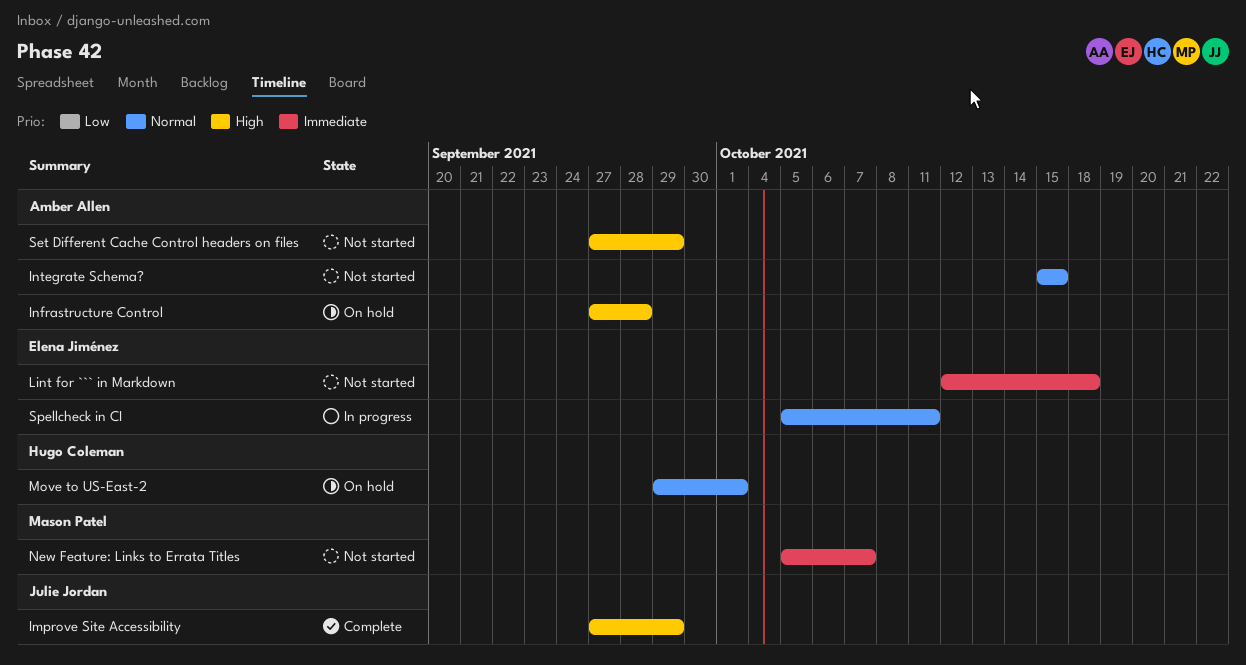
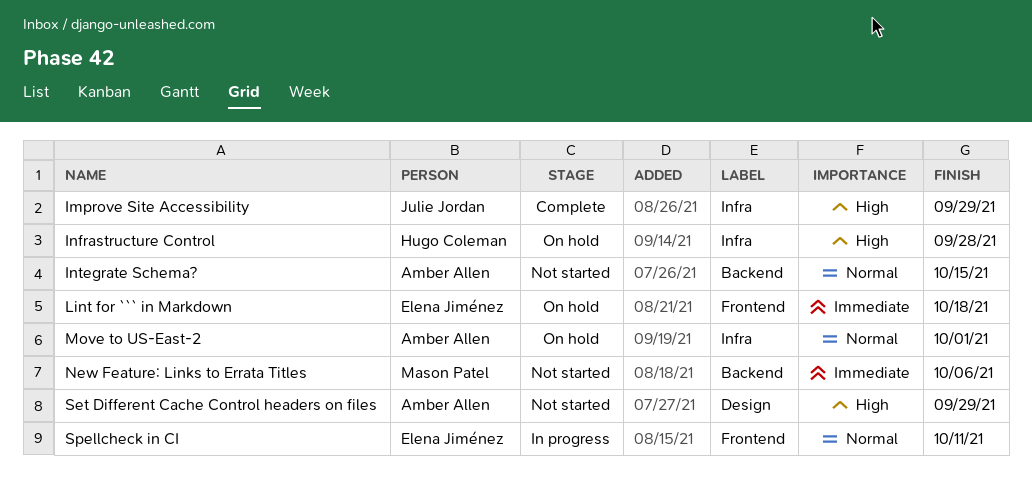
Infrastructure Control, owner: Amber Allen -> Hugo Coleman
Lint for ``` in Markdown, status: Not started -> On hold
Move to US-East-2, owner: Hugo Coleman -> Amber Allen
New Feature: Links to Errata Titles, due: Oct 7 -> Oct 6

